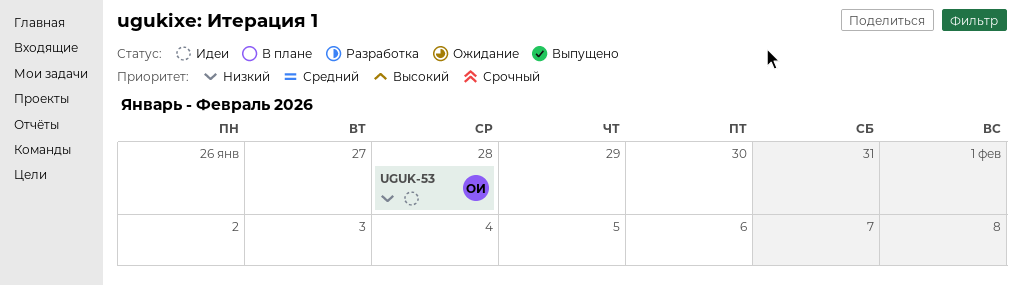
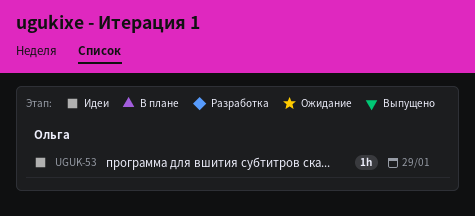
UGUK-53, due: Jan 28 -> Jan 29

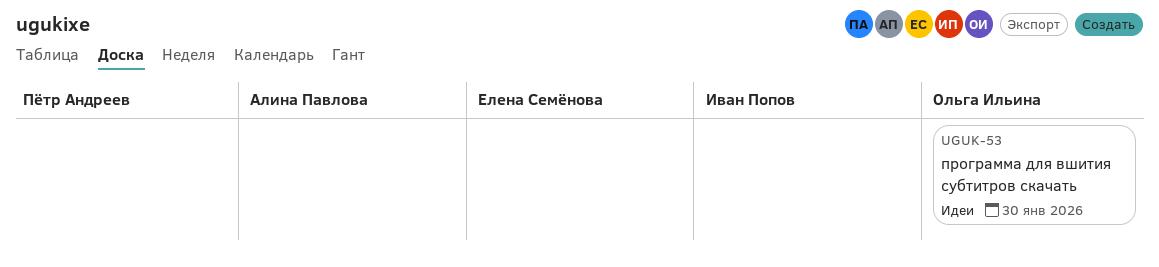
UGUK-53, due: Jan 29 -> Jan 30

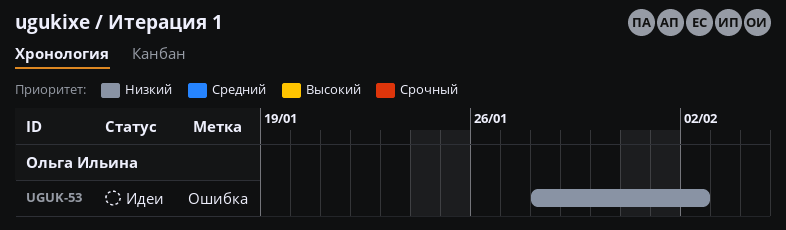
UGUK-53, due: Jan 30 -> Feb 2

